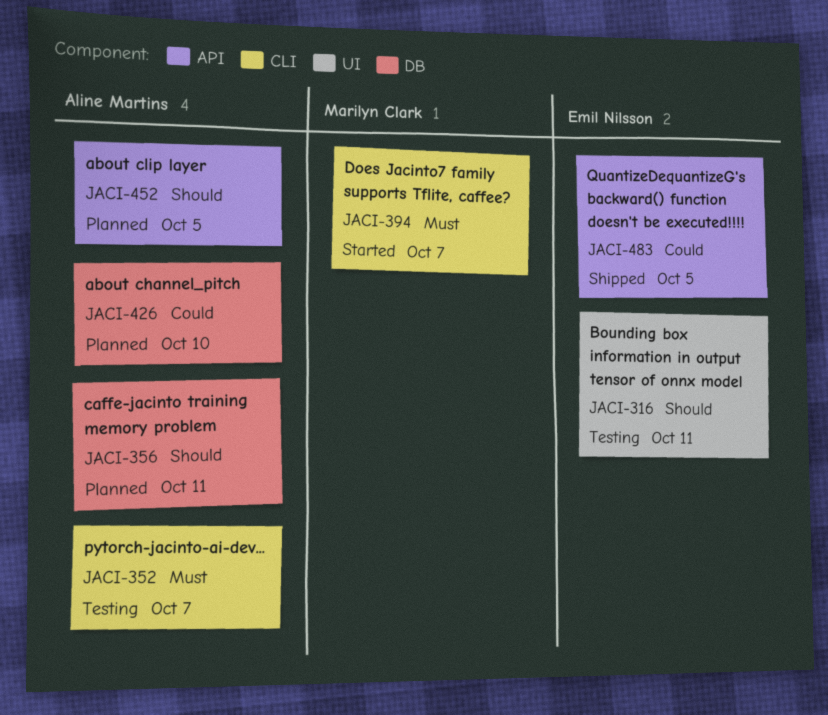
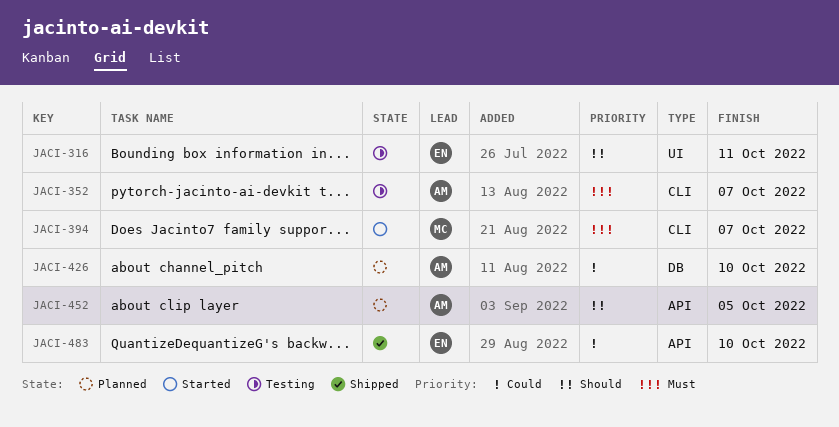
JACI-356: present -> none
JACI-483, due: Oct 5 -> Oct 10

